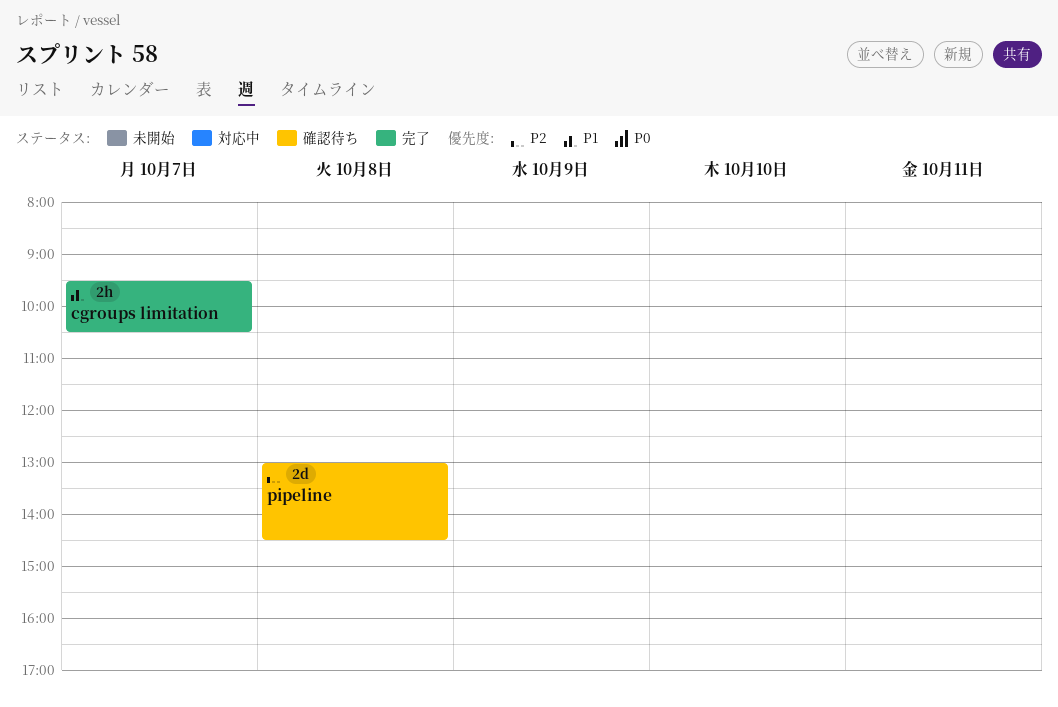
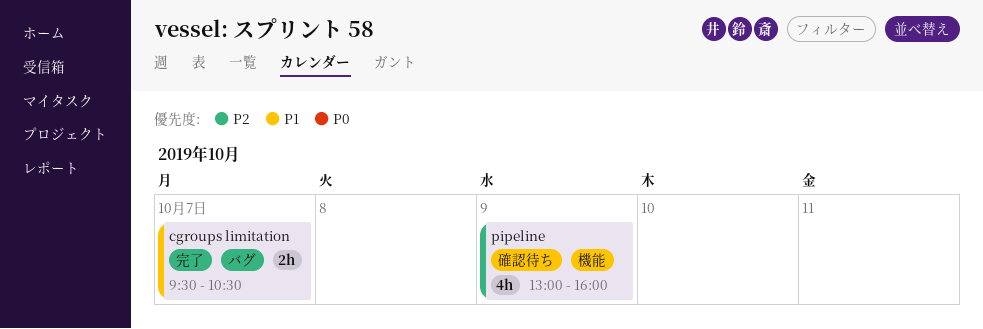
pipeline, estimate: 2d -> 4h
pipeline, day: Oct 8 -> Oct 9
pipeline, ends: 14:30 -> 16:00

